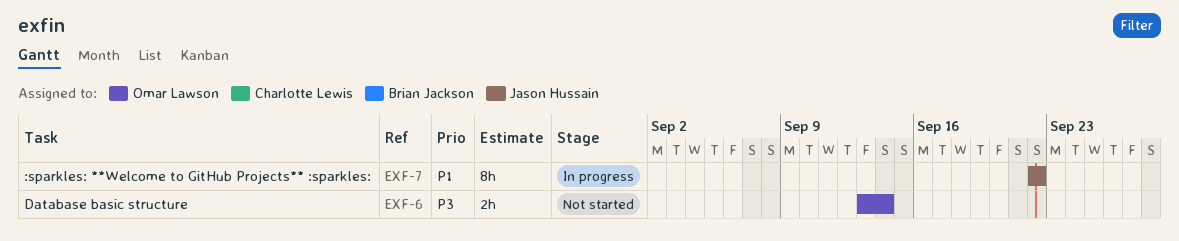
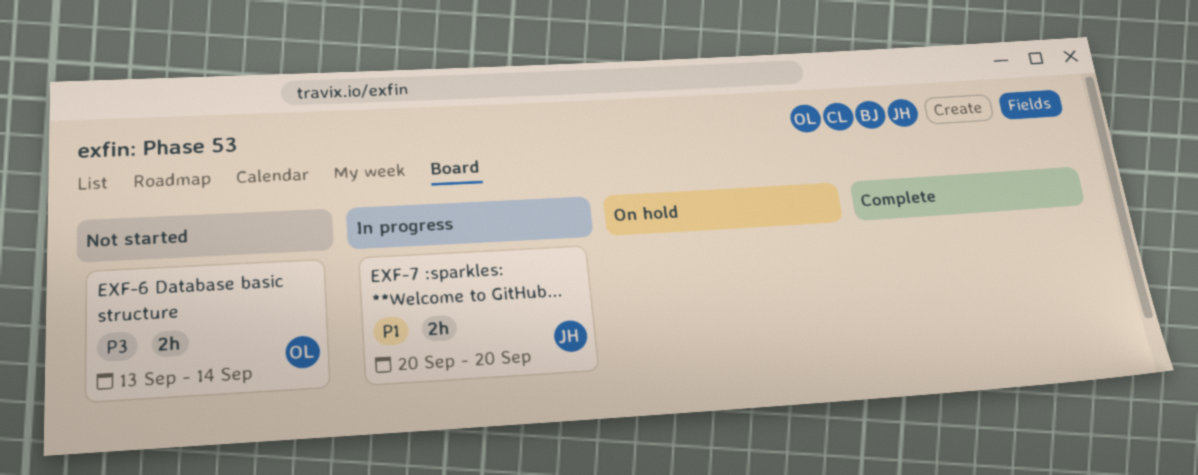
EXF-7, estimate: 8h -> 2h
EXF-7, start: Sep 22 -> Sep 20
EXF-7, due: Sep 22 -> Sep 20

